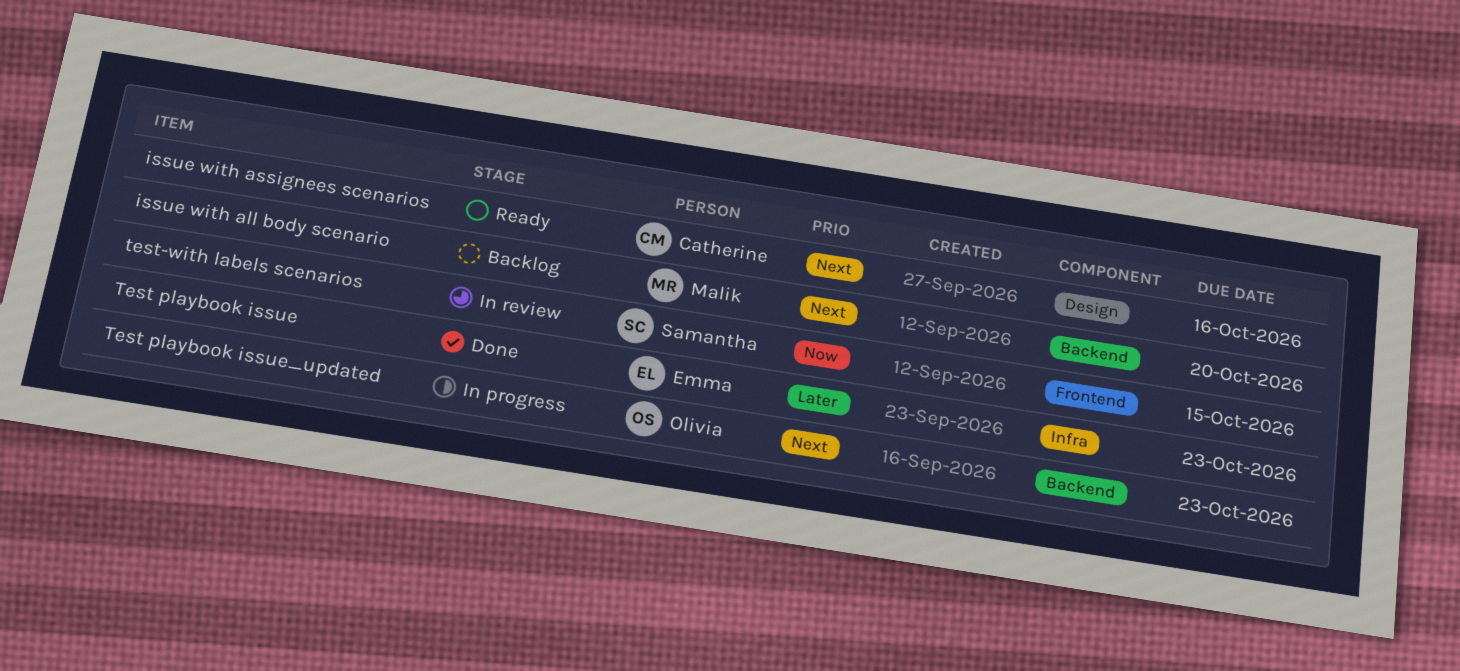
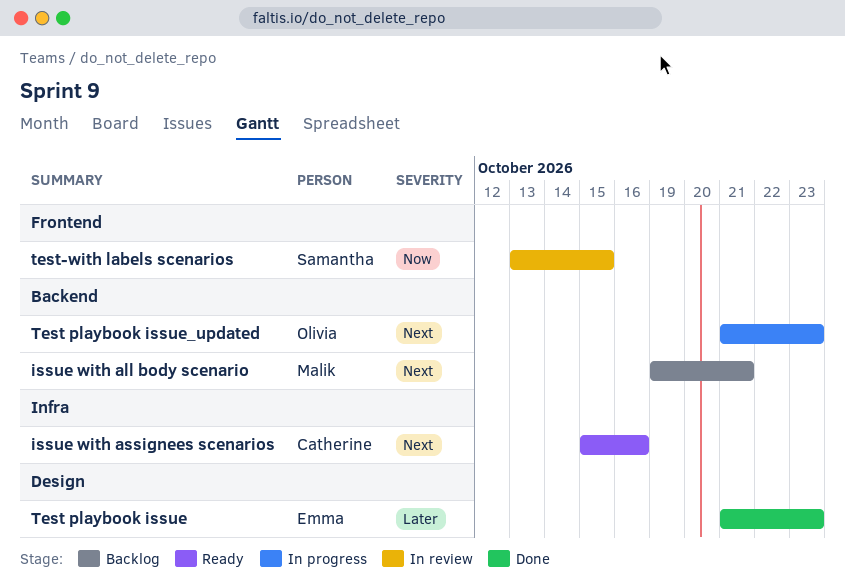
issue with all body scenario, due: Oct 20 -> Oct 21
issue with assignees scenarios, label: Design -> Infra
Test playbook issue, label: Infra -> Design

